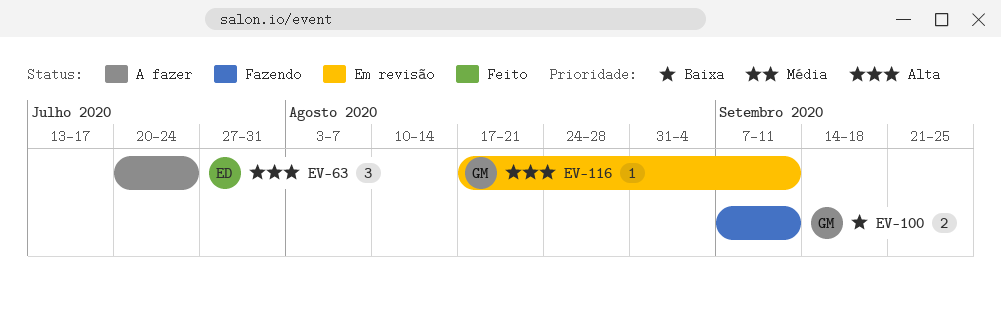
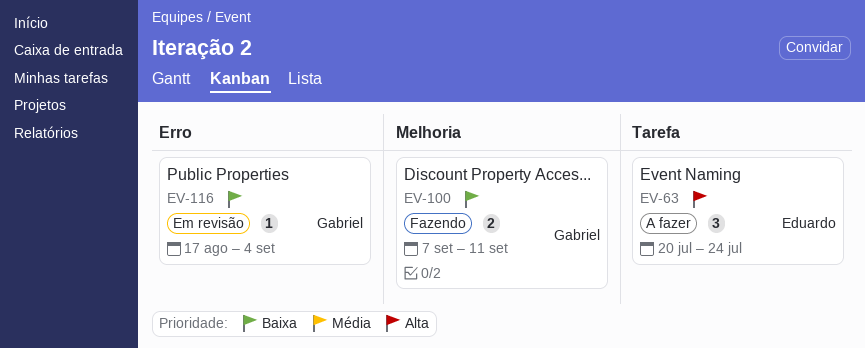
EV-116, priority: Alta -> Baixa
EV-116, due: Sep 11 -> Sep 4

